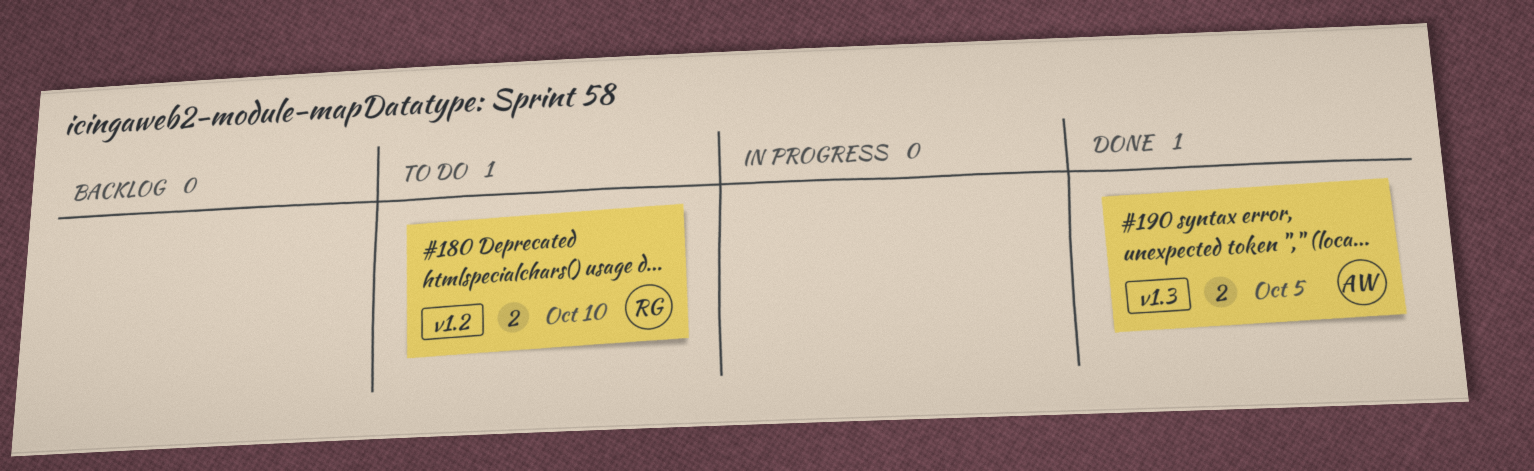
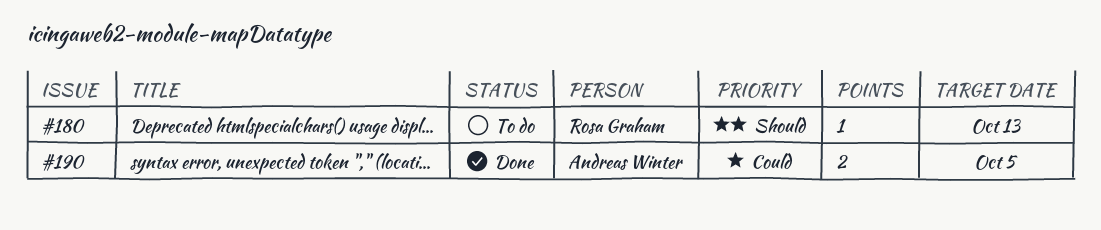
#180, estimate: 2 -> 1
#180, due: Oct 10 -> Oct 13

